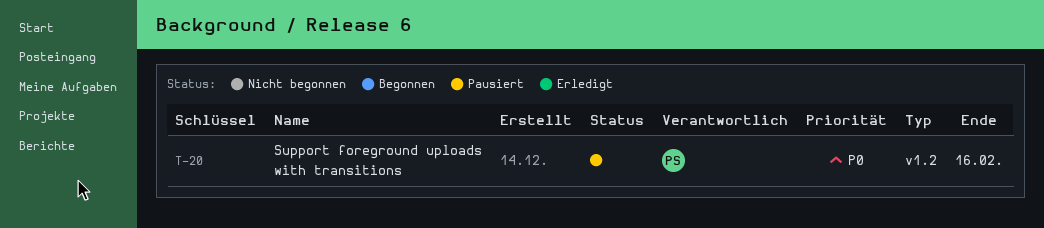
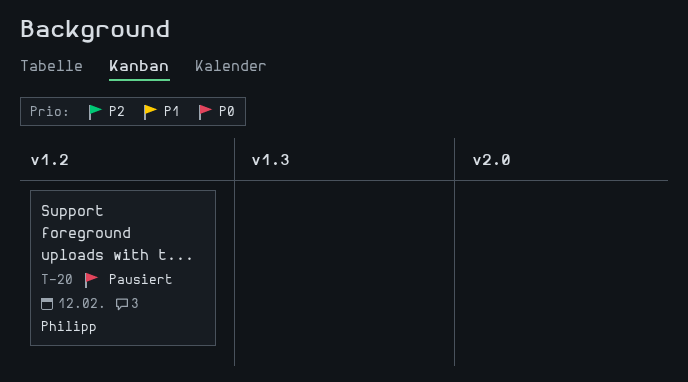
T-20, due: Feb 16 -> Feb 12

